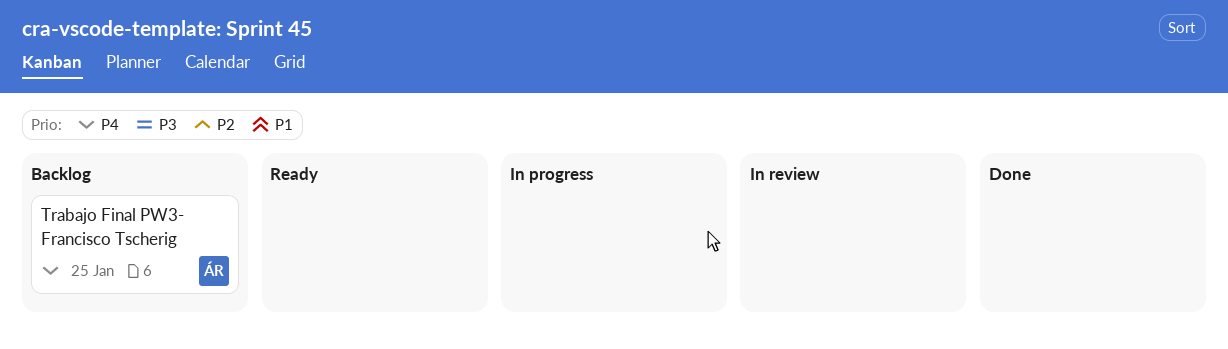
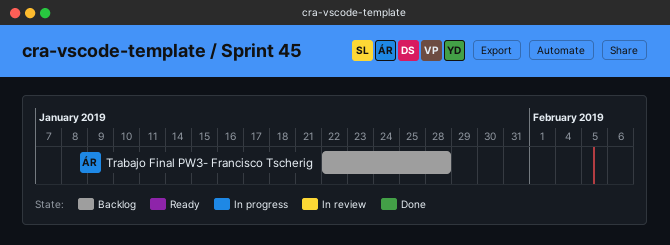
Trabajo Final PW3- Francisco Tscherig, due: Jan 25 -> Jan 28

